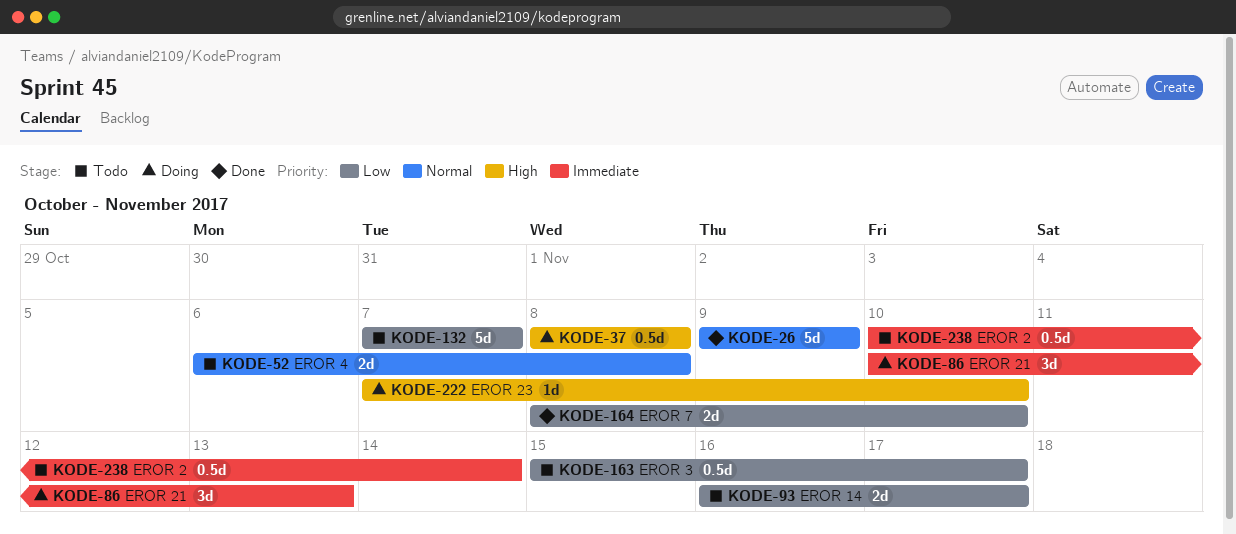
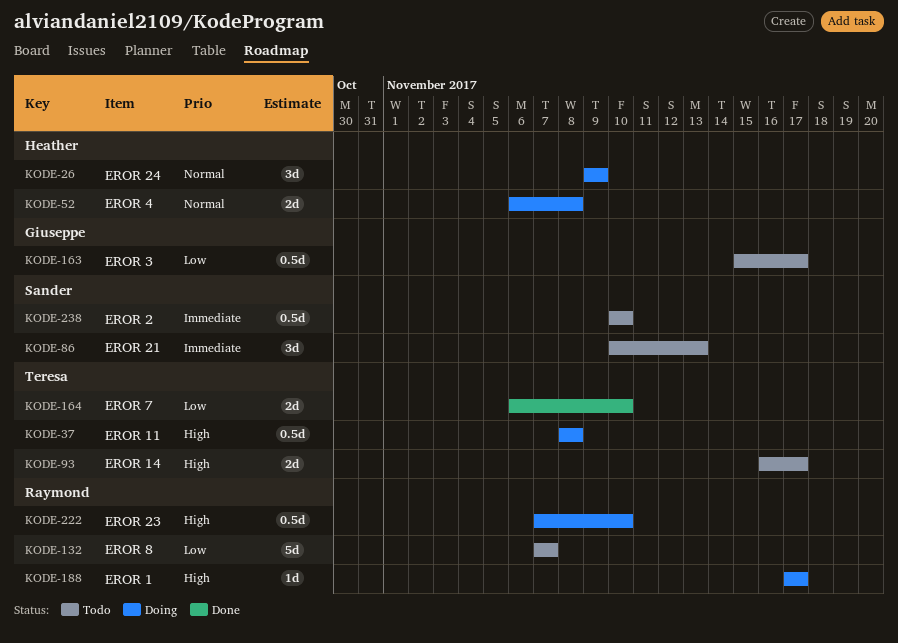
KODE-26, status: Done -> Doing
KODE-26, estimate: 5d -> 3d
KODE-52, status: Todo -> Doing
KODE-86, status: Doing -> Todo
KODE-93, priority: Low -> High
KODE-164, start: Nov 8 -> Nov 6
KODE-188: none -> present
KODE-222, estimate: 1d -> 0.5d
KODE-238, due: Nov 14 -> Nov 10

